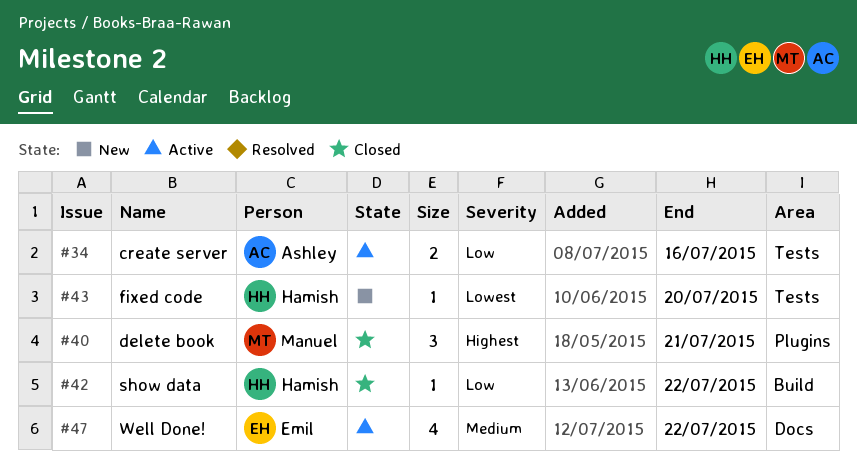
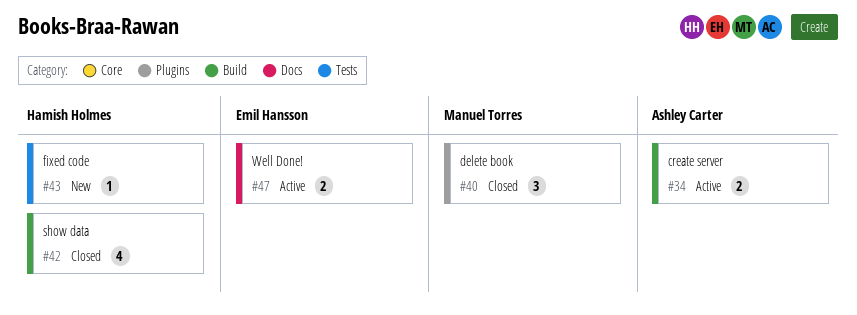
#34, label: Tests -> Build
#42, estimate: 1 -> 4
#47, estimate: 4 -> 2

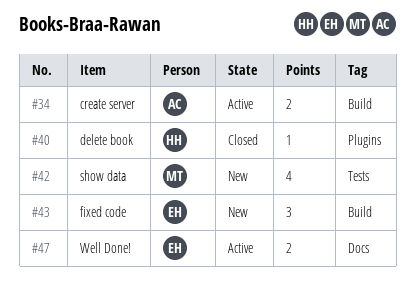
#40, owner: Manuel Torres -> Hamish Holmes
#40, estimate: 3 -> 1
#42, status: Closed -> New
#42, owner: Hamish Holmes -> Manuel Torres
#42, label: Build -> Tests
#43, owner: Hamish Holmes -> Emil Hansson
#43, label: Tests -> Build
#43, estimate: 1 -> 3

